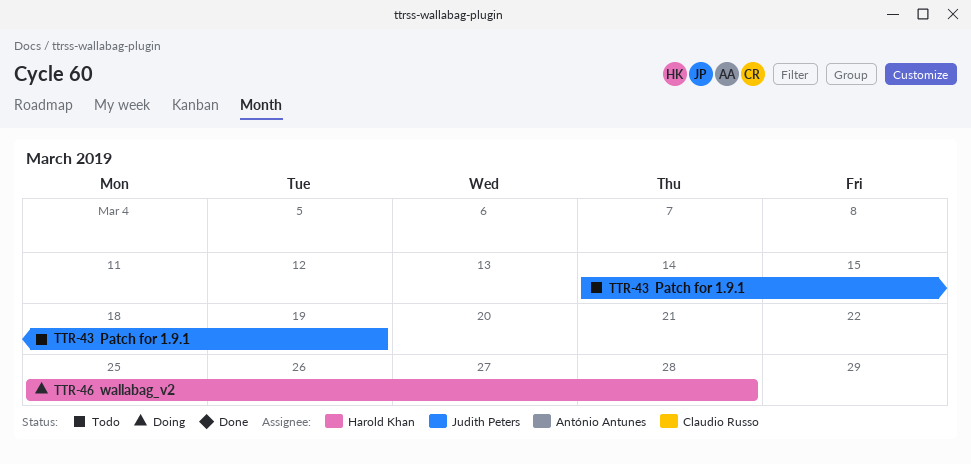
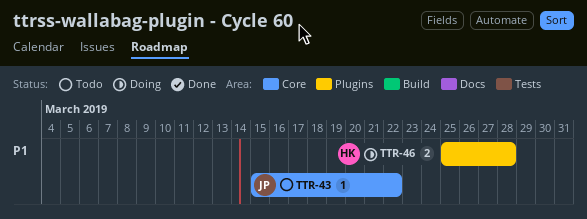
TTR-43, start: Mar 14 -> Mar 15
TTR-43, due: Mar 19 -> Mar 22

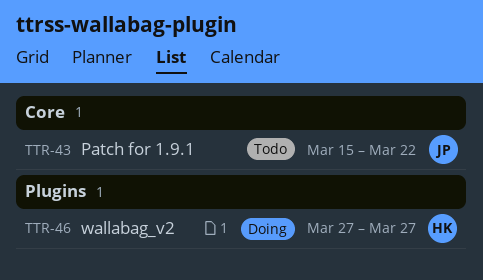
TTR-46, start: Mar 25 -> Mar 27
TTR-46, due: Mar 28 -> Mar 27

